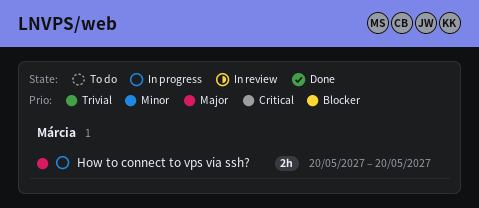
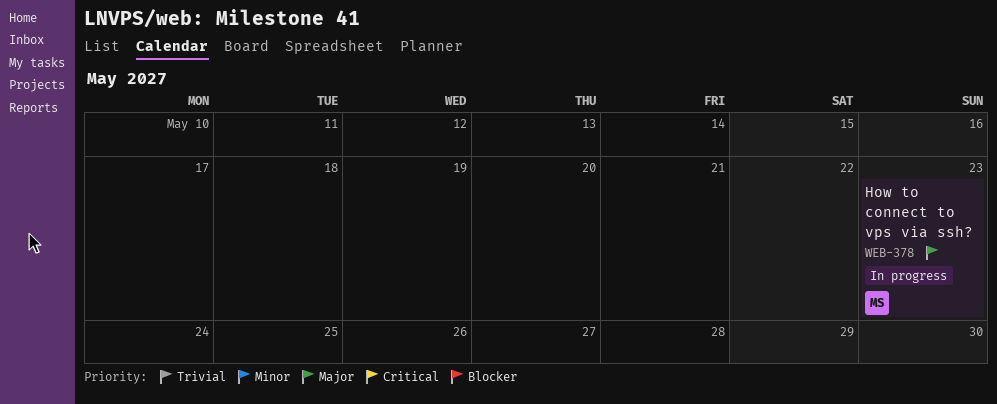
How to connect to vps via ssh?, due: May 20 -> May 23

